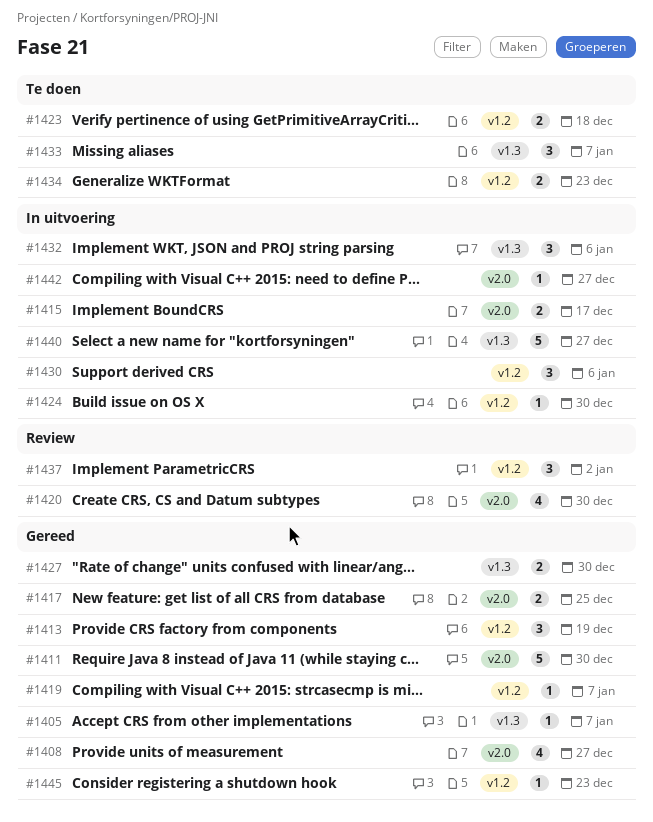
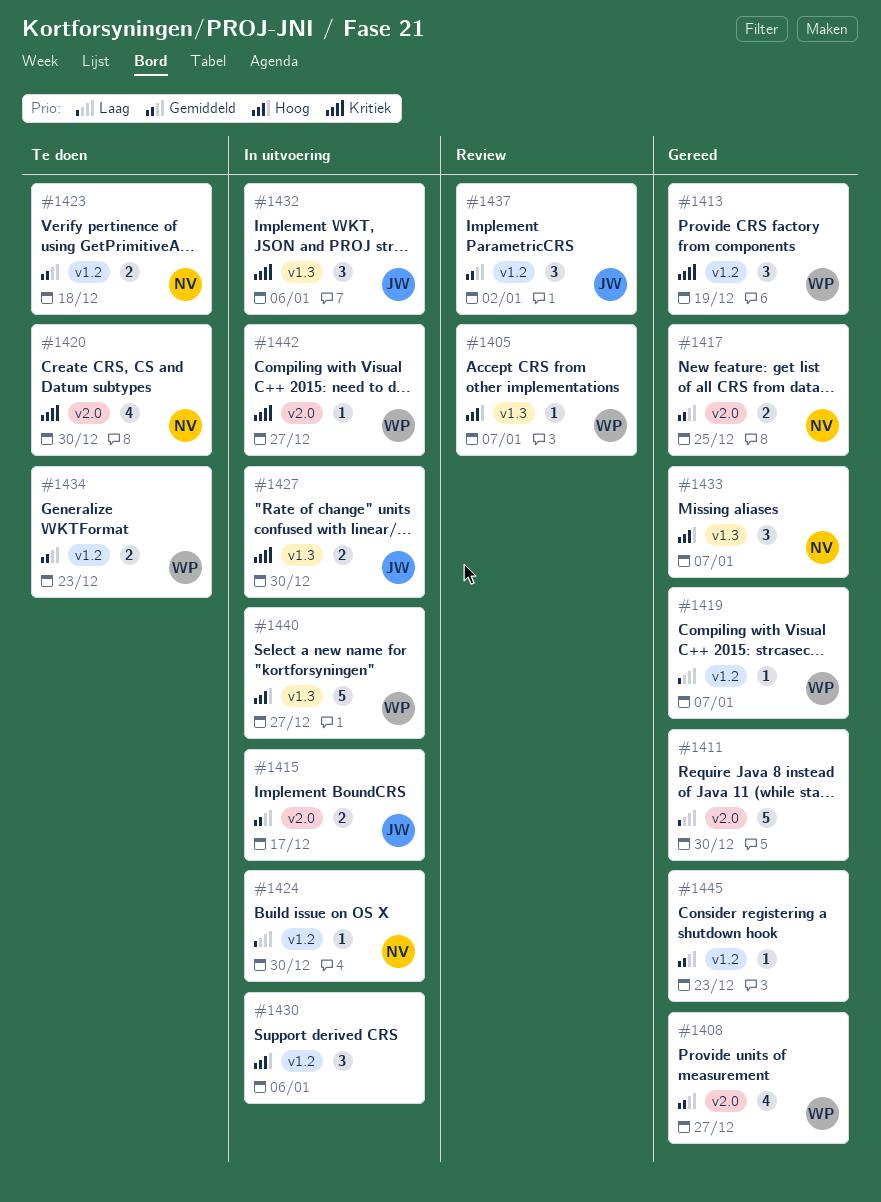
#1405, status: Gereed -> Review
#1420, status: Review -> Te doen
#1427, status: Gereed -> In uitvoering
#1433, status: Te doen -> Gereed

